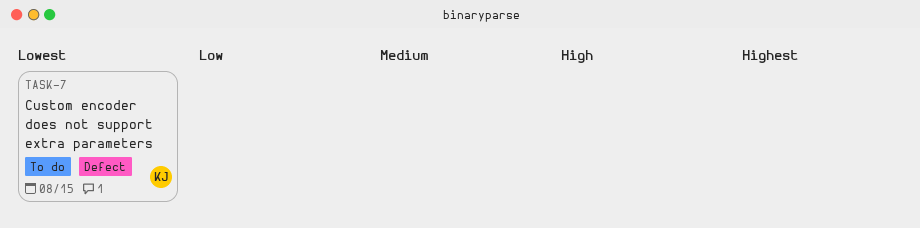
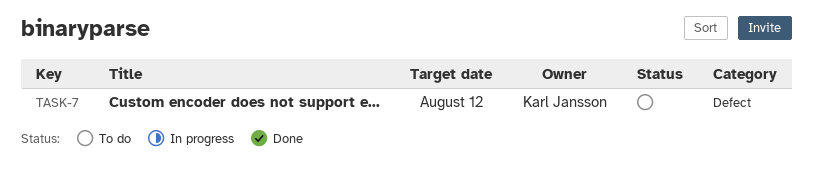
TASK-7, due: Aug 15 -> Aug 12

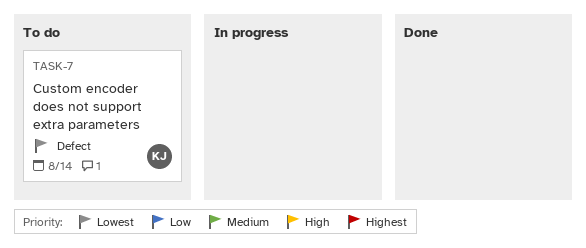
TASK-7, due: Aug 12 -> Aug 14

